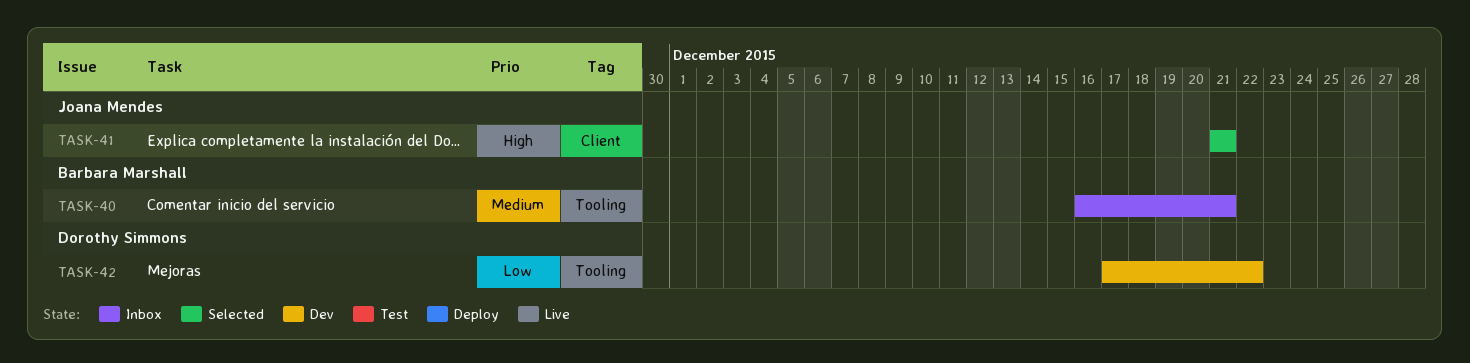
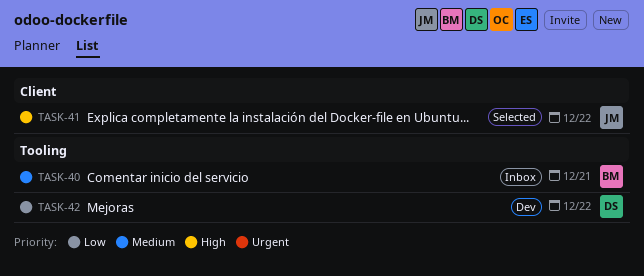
TASK-41, due: Dec 21 -> Dec 22

